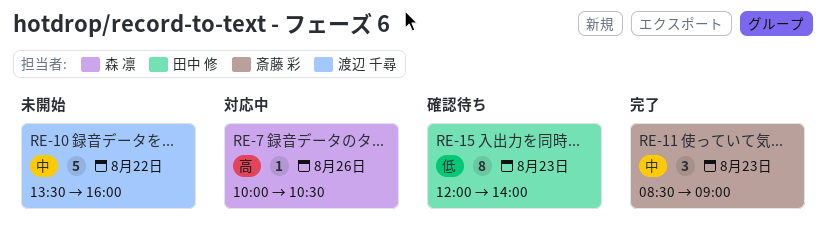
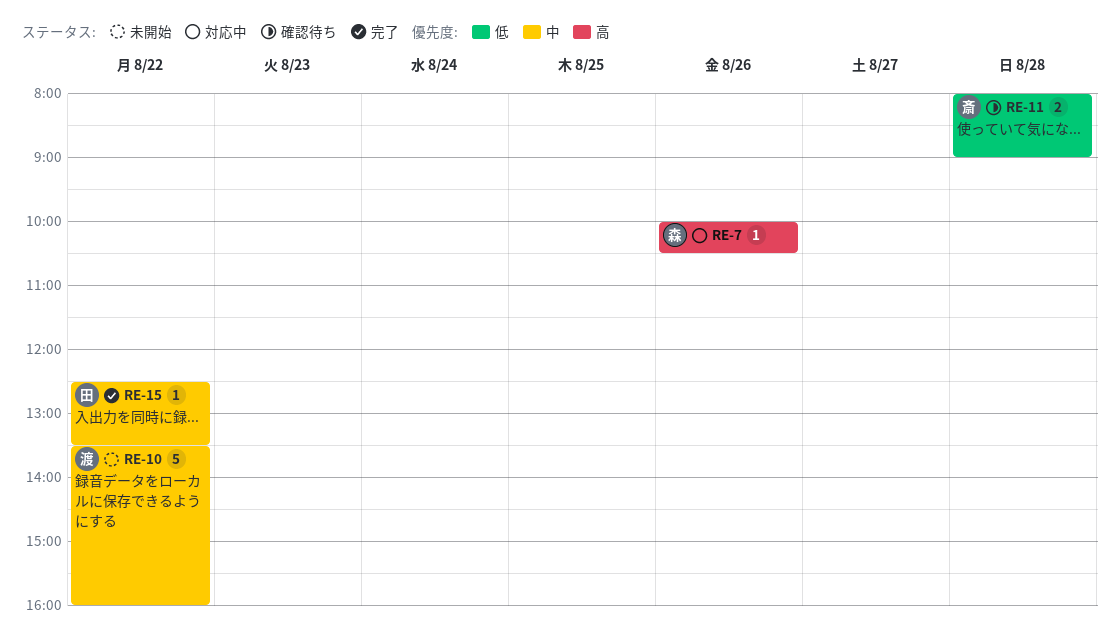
RE-11, status: 完了 -> 確認待ち
RE-11, priority: 中 -> 低
RE-11, estimate: 3 -> 2
RE-11, day: Aug 23 -> Aug 28
RE-11, begins: 08:30 -> 08:00
RE-15, status: 確認待ち -> 完了
RE-15, priority: 低 -> 中
RE-15, estimate: 8 -> 1
RE-15, day: Aug 23 -> Aug 22
RE-15, begins: 12:00 -> 12:30
RE-15, ends: 14:00 -> 13:30

